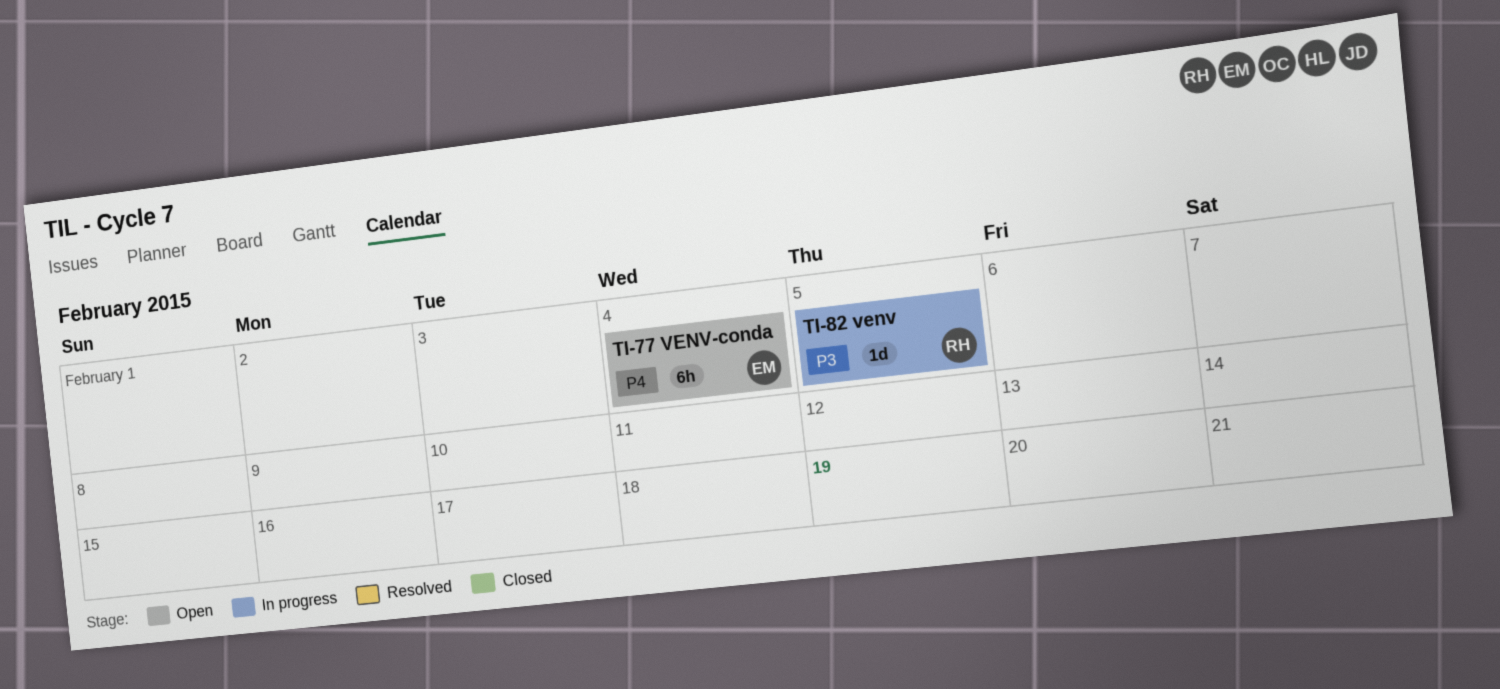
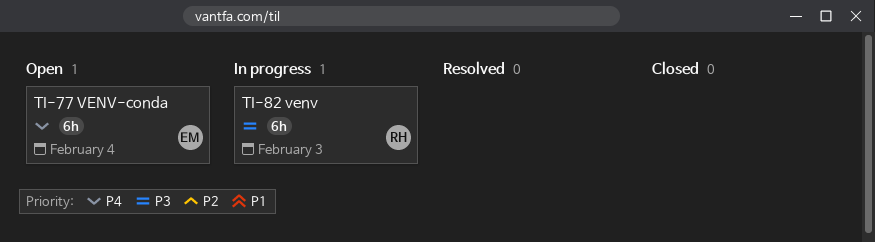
TI-82, estimate: 1d -> 6h
TI-82, due: Feb 5 -> Feb 3

